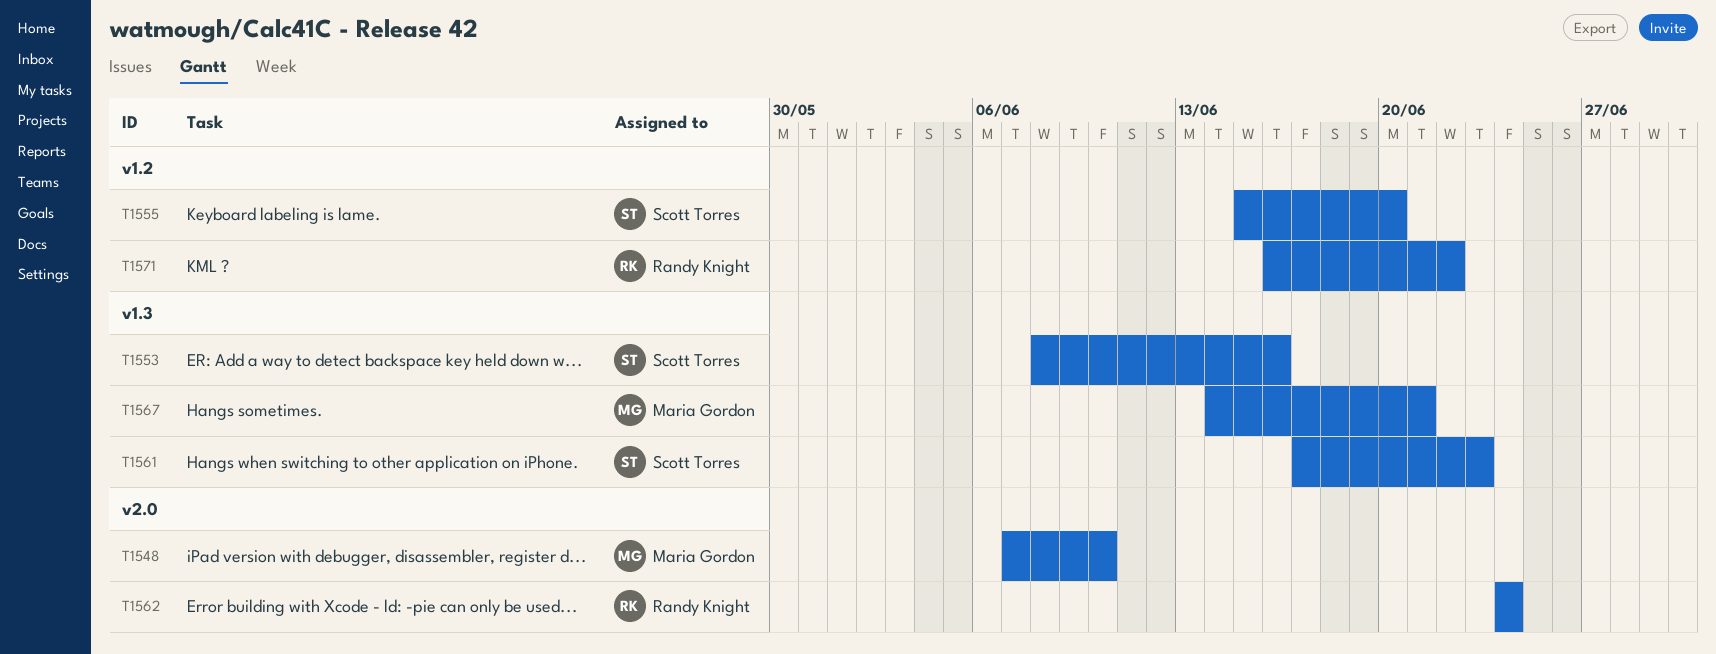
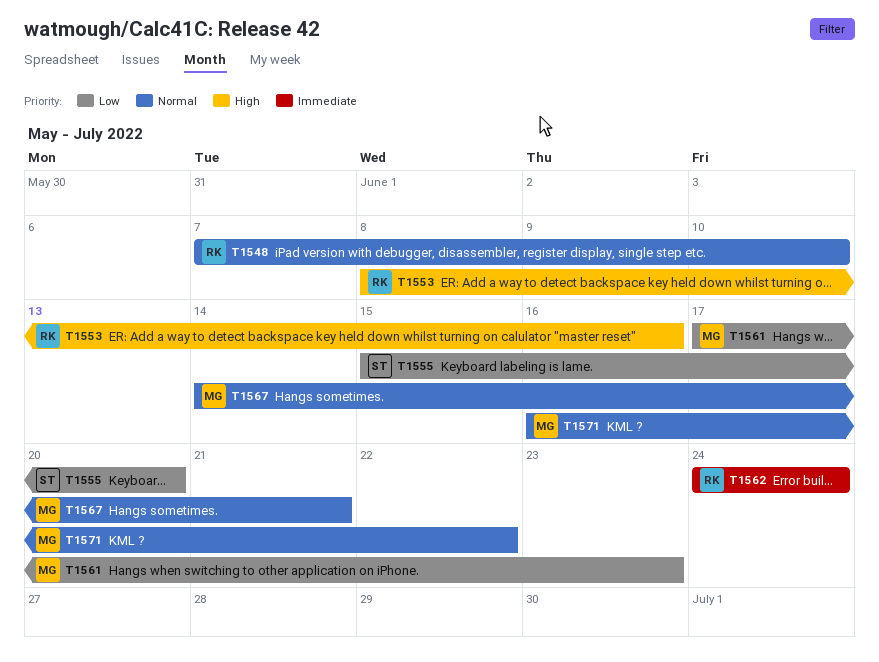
T1548, owner: Maria Gordon -> Randy Knight
T1553, owner: Scott Torres -> Randy Knight
T1561, owner: Scott Torres -> Maria Gordon
T1571, owner: Randy Knight -> Maria Gordon

